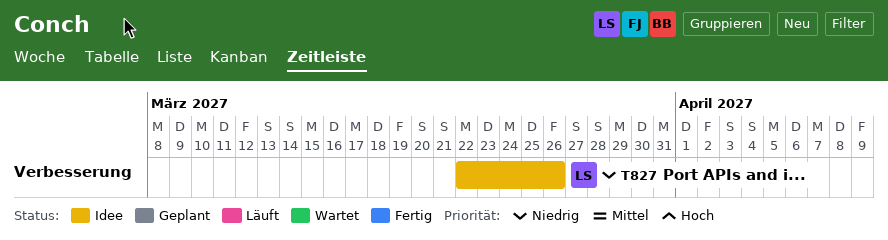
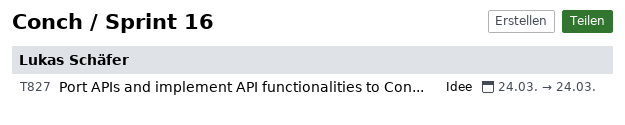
T827, start: Mar 22 -> Mar 24
T827, due: Mar 26 -> Mar 24

